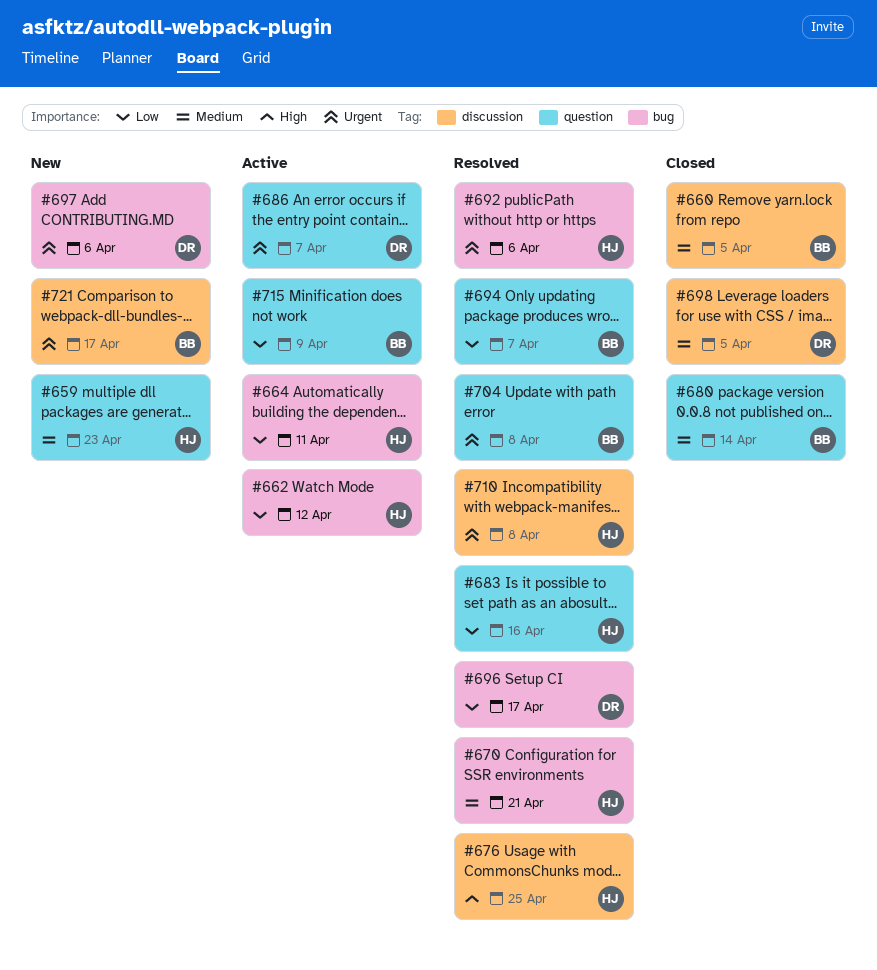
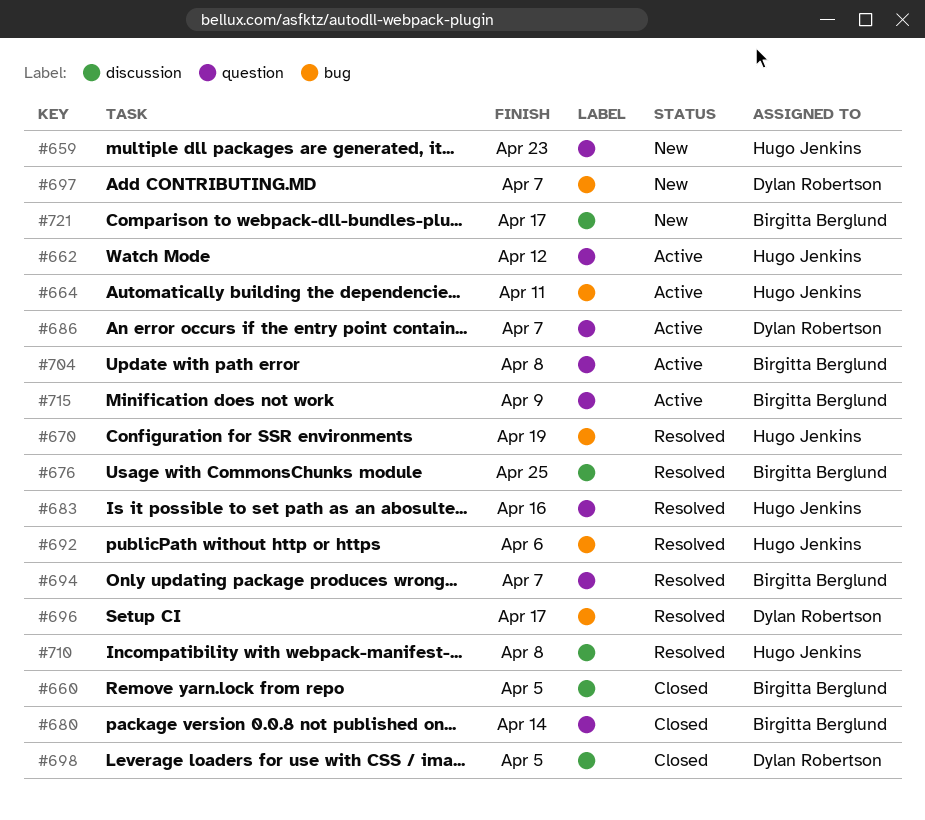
#662, label: bug -> question
#670, due: Apr 21 -> Apr 19
#676, owner: Hugo Jenkins -> Birgitta Berglund
#697, due: Apr 6 -> Apr 7
#704, status: Resolved -> Active

